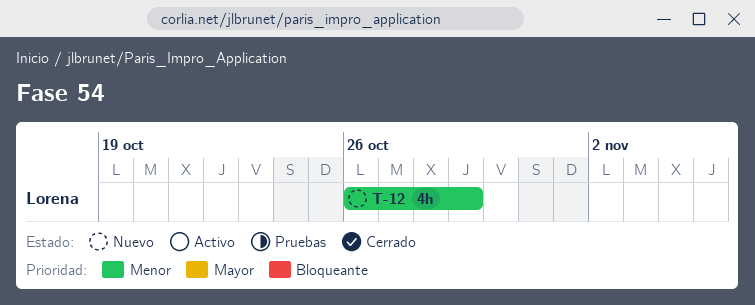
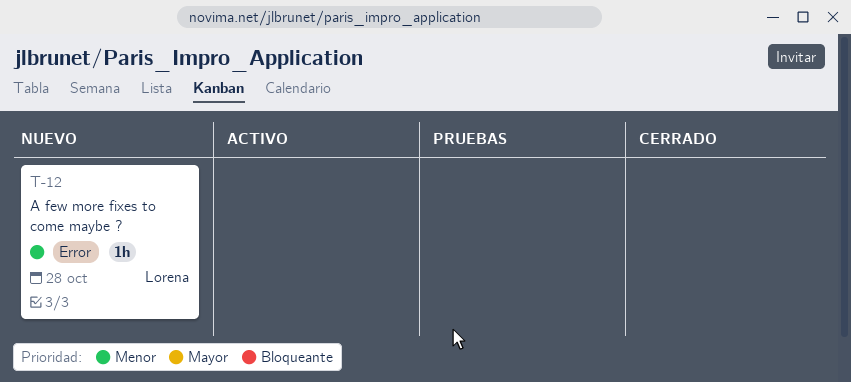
T-12, estimate: 4h -> 1h
T-12, due: Oct 29 -> Oct 28

